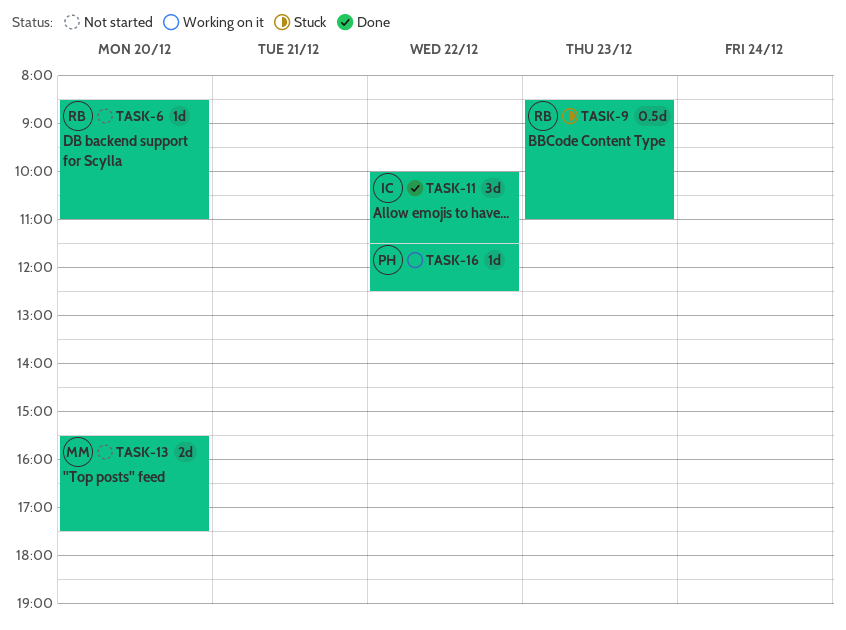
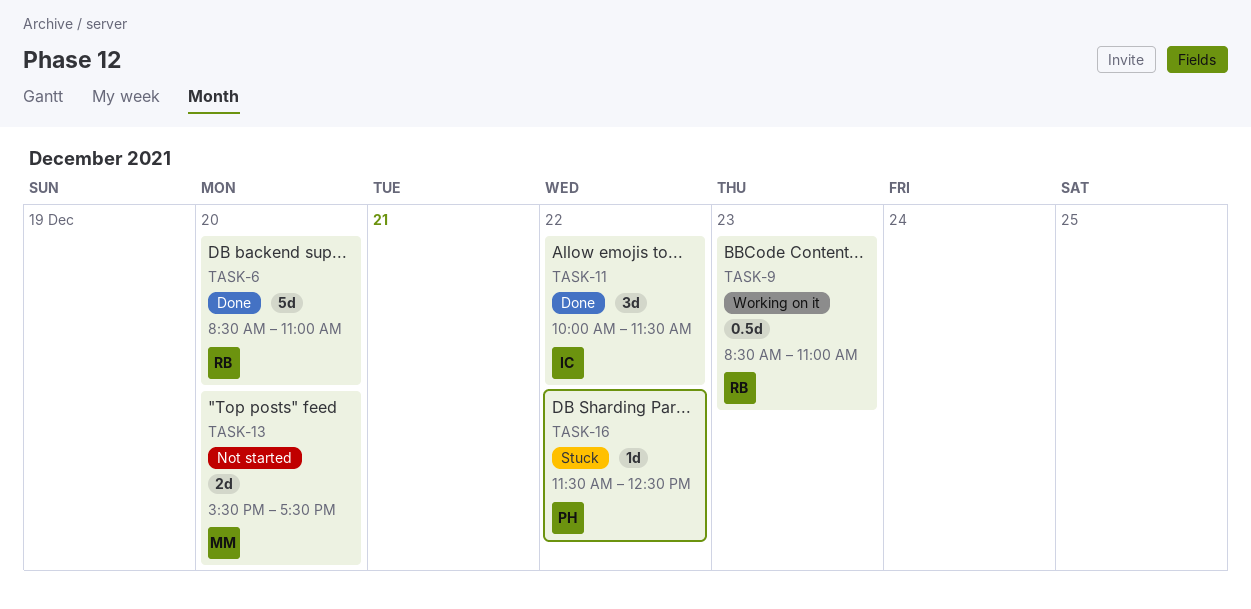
TASK-6, status: Not started -> Done
TASK-6, estimate: 1d -> 5d
TASK-9, status: Stuck -> Working on it
TASK-16, status: Working on it -> Stuck

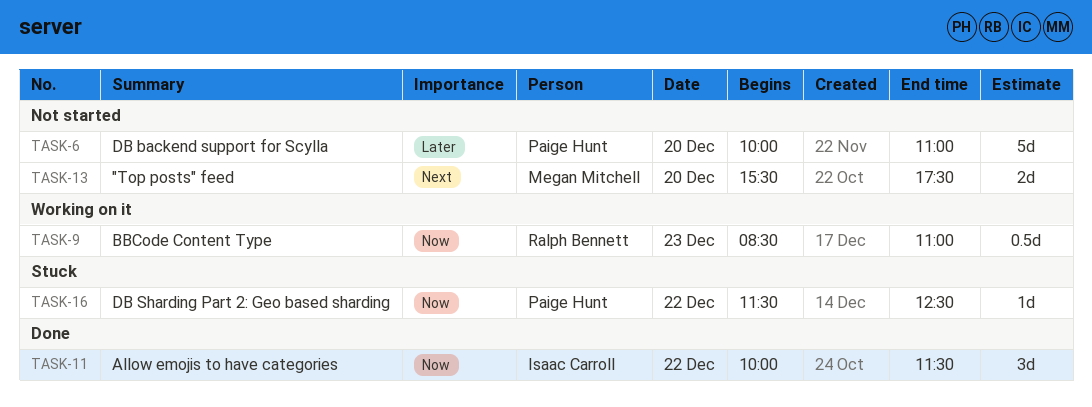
TASK-6, status: Done -> Not started
TASK-6, owner: Ralph Bennett -> Paige Hunt
TASK-6, begins: 08:30 -> 10:00

